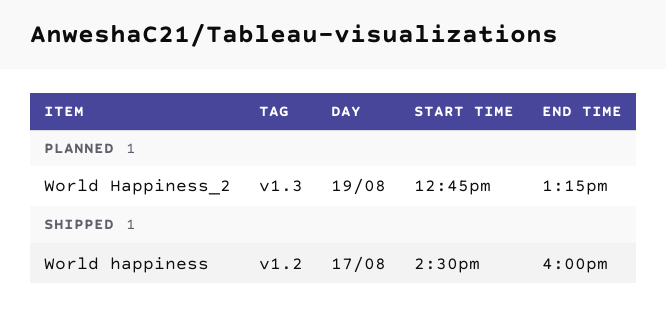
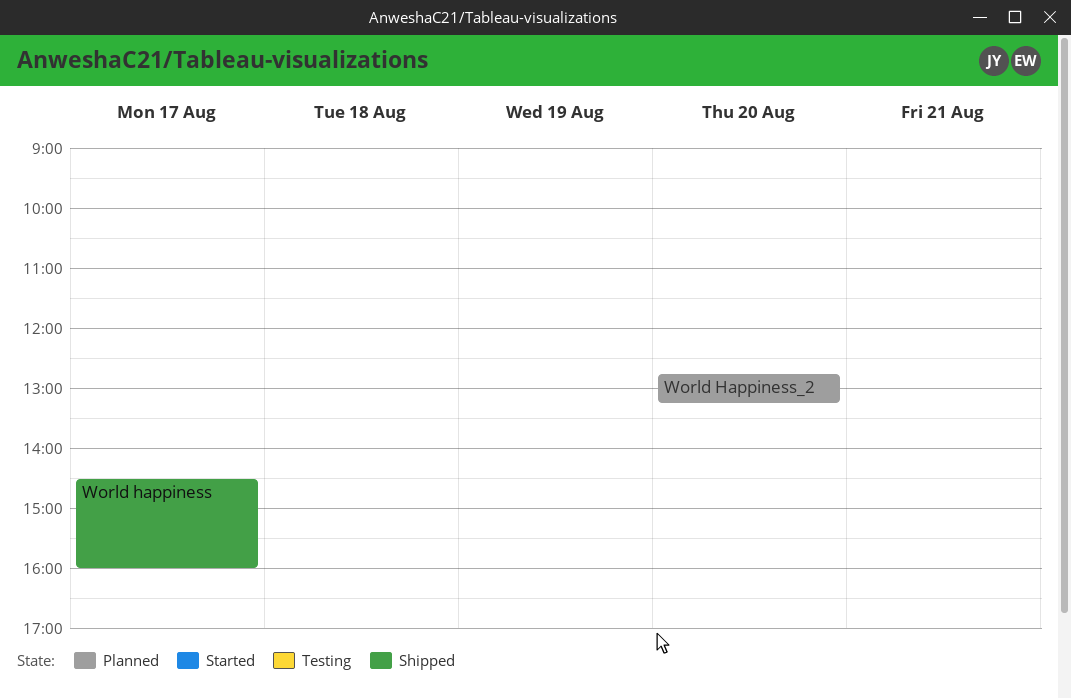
World Happiness_2, day: Aug 19 -> Aug 20

